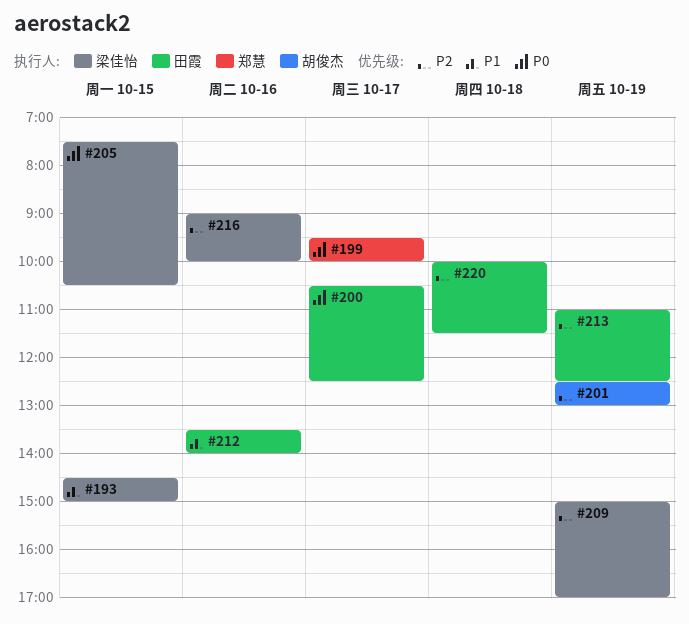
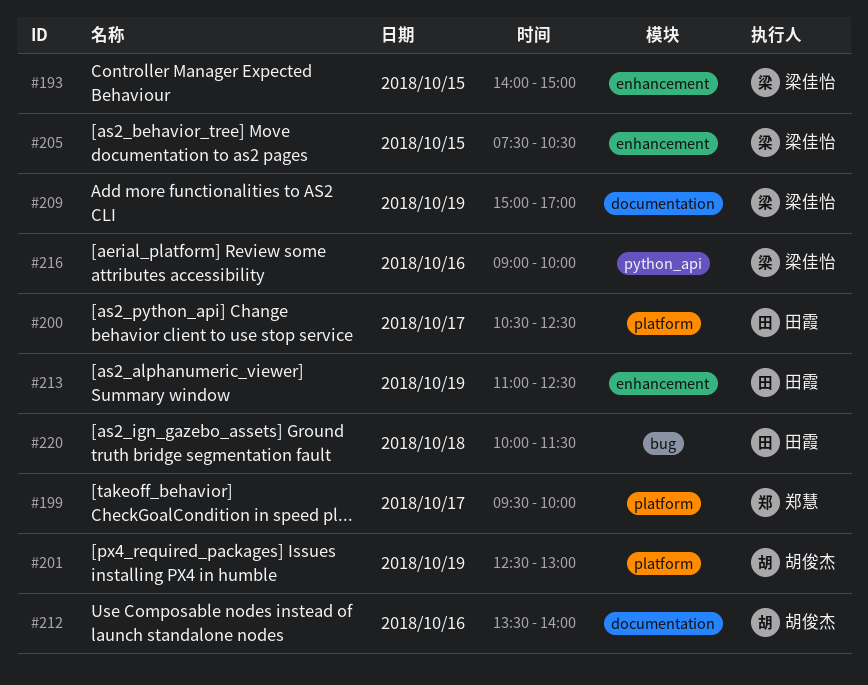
#193, begins: 14:30 -> 14:00
#212, owner: 田霞 -> 胡俊杰

